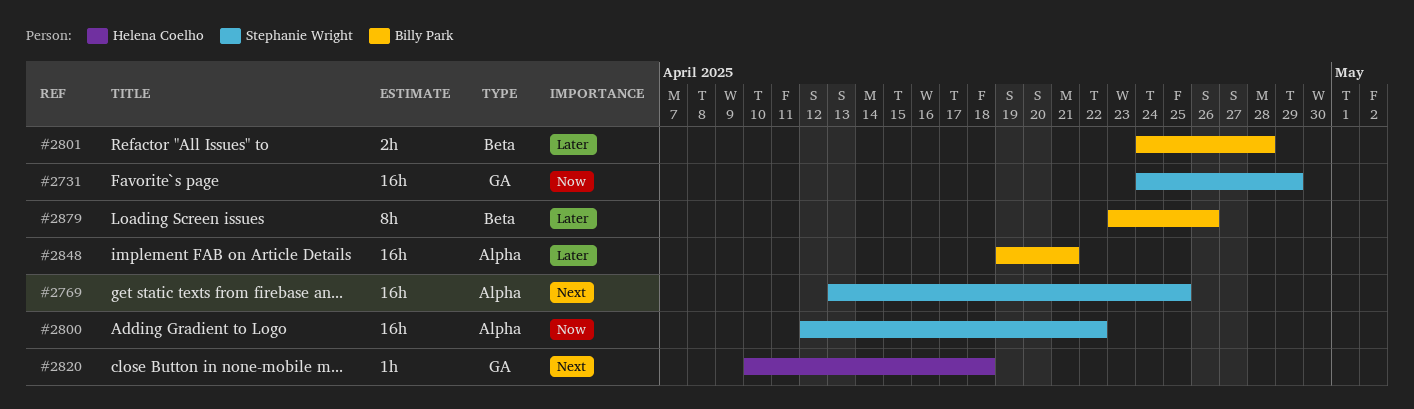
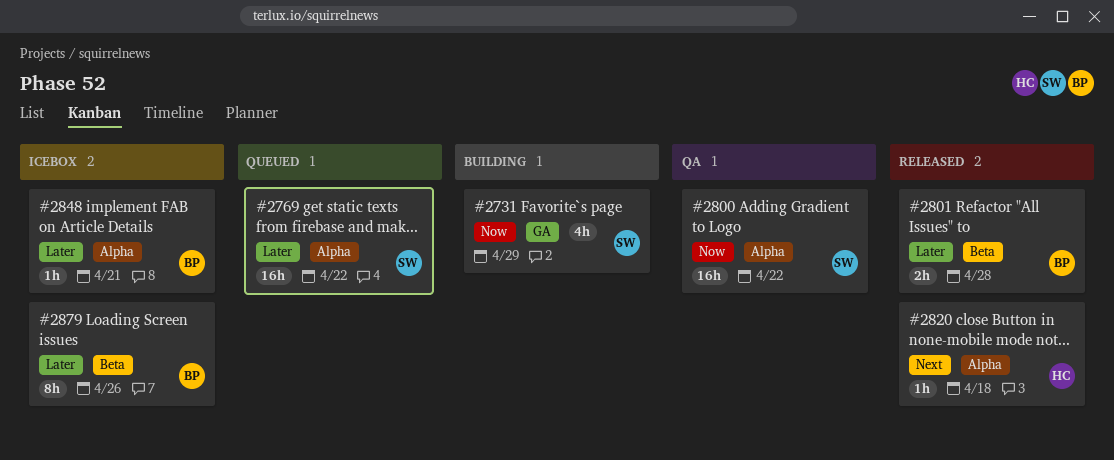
#2731, estimate: 16h -> 4h
#2769, priority: Next -> Later
#2769, due: Apr 25 -> Apr 22
#2820, label: GA -> Alpha
#2848, estimate: 16h -> 1h

